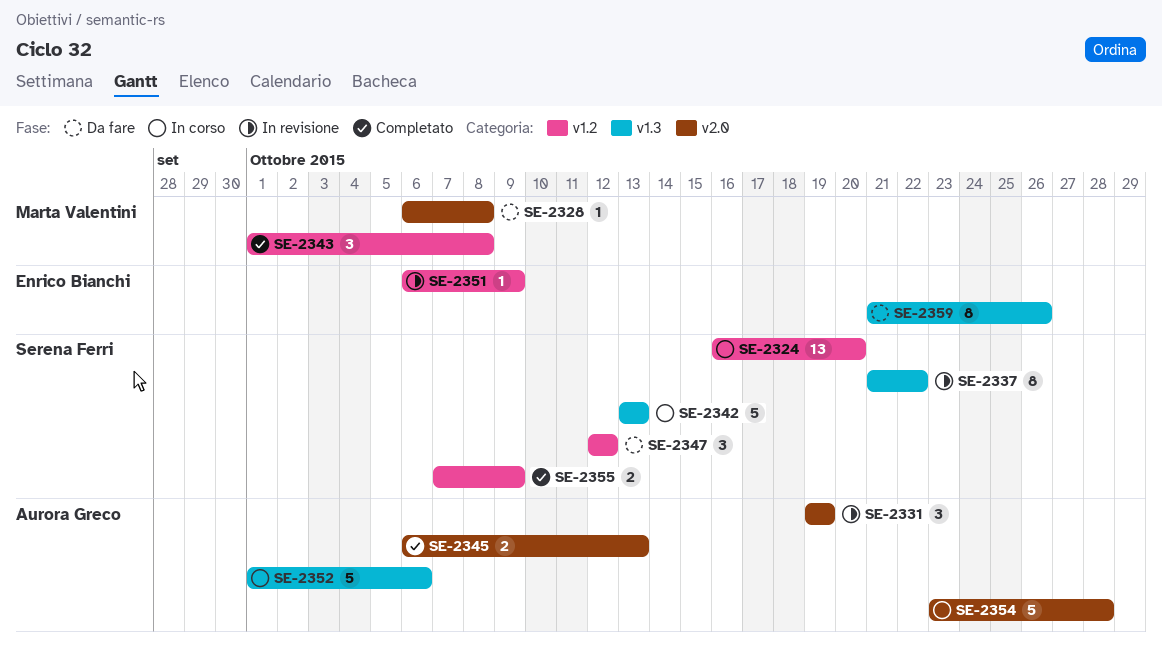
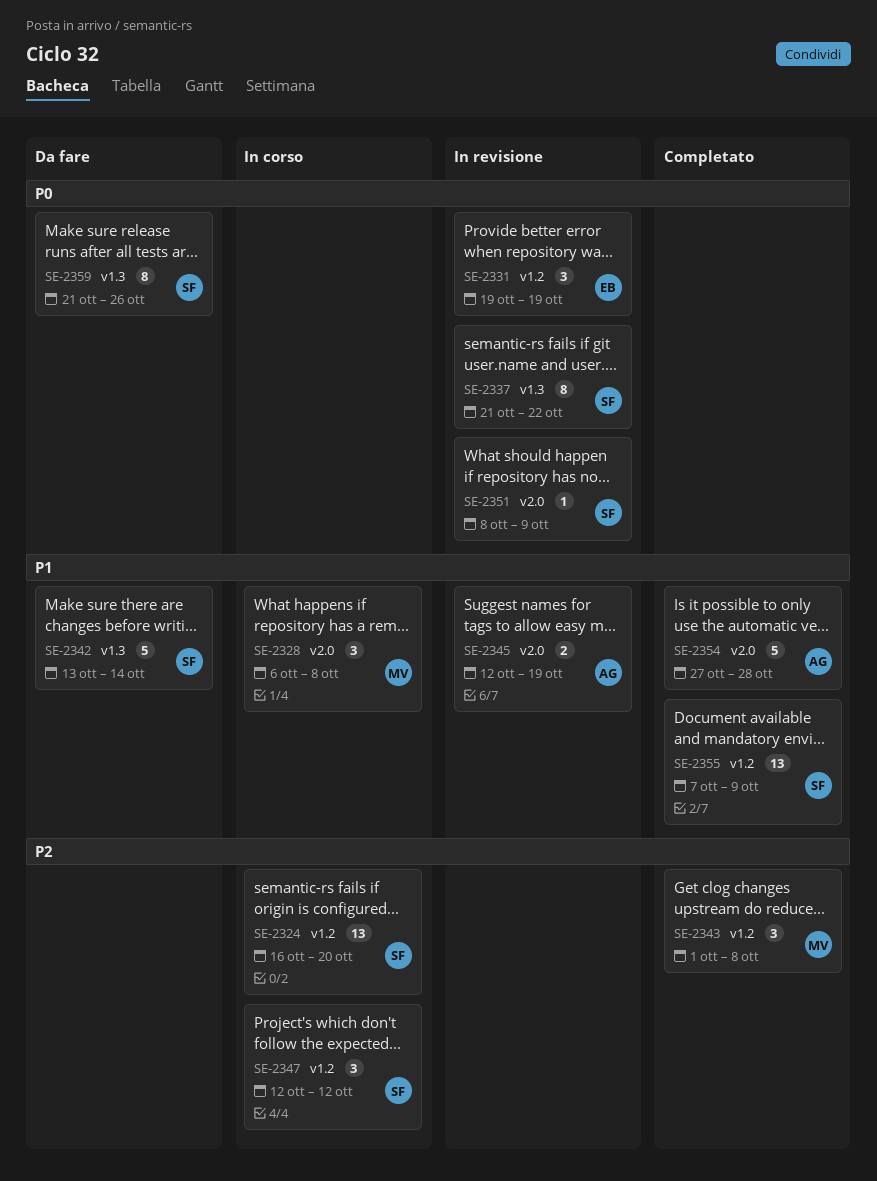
SE-2328, status: Da fare -> In corso
SE-2328, estimate: 1 -> 3
SE-2331, owner: Aurora Greco -> Enrico Bianchi
SE-2331, label: v2.0 -> v1.2
SE-2342, status: In corso -> Da fare
SE-2342, due: Oct 13 -> Oct 14
SE-2345, status: Completato -> In revisione
SE-2345, start: Oct 6 -> Oct 12
SE-2345, due: Oct 13 -> Oct 19
SE-2347, status: Da fare -> In corso
SE-2351, owner: Enrico Bianchi -> Serena Ferri
SE-2351, label: v1.2 -> v2.0
SE-2351, start: Oct 6 -> Oct 8
SE-2352: present -> none
SE-2354, status: In corso -> Completato
SE-2354, start: Oct 23 -> Oct 27
SE-2355, estimate: 2 -> 13
SE-2359, owner: Enrico Bianchi -> Serena Ferri

